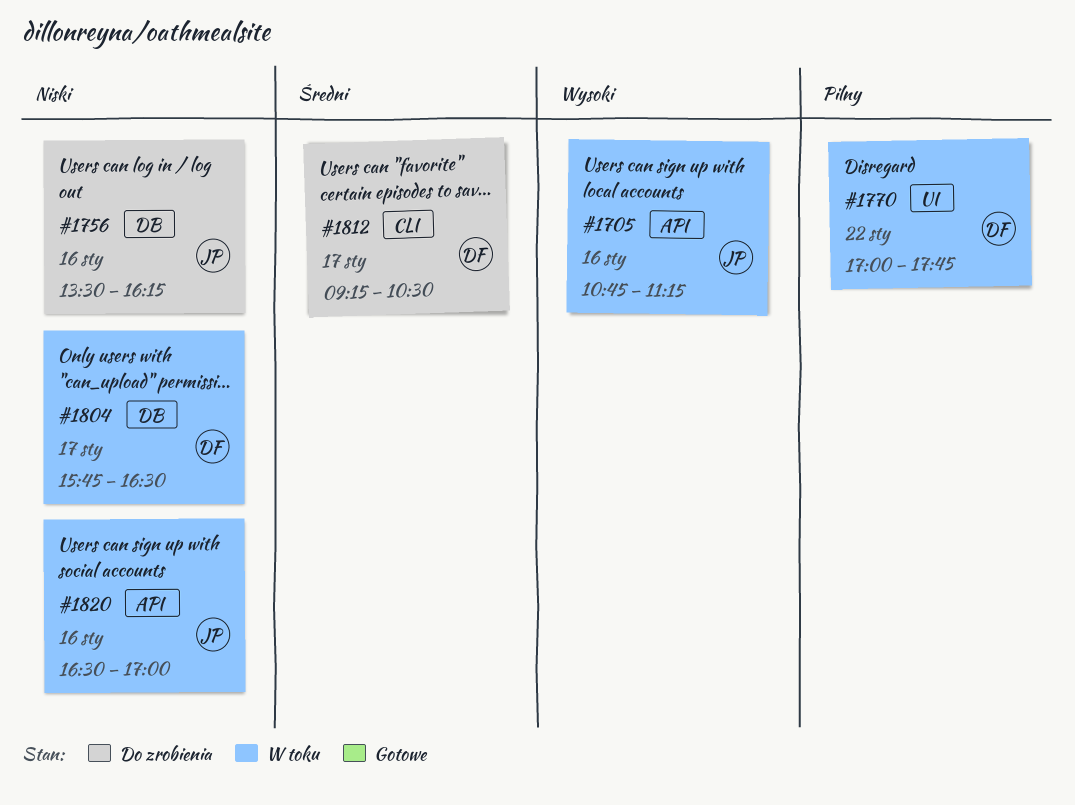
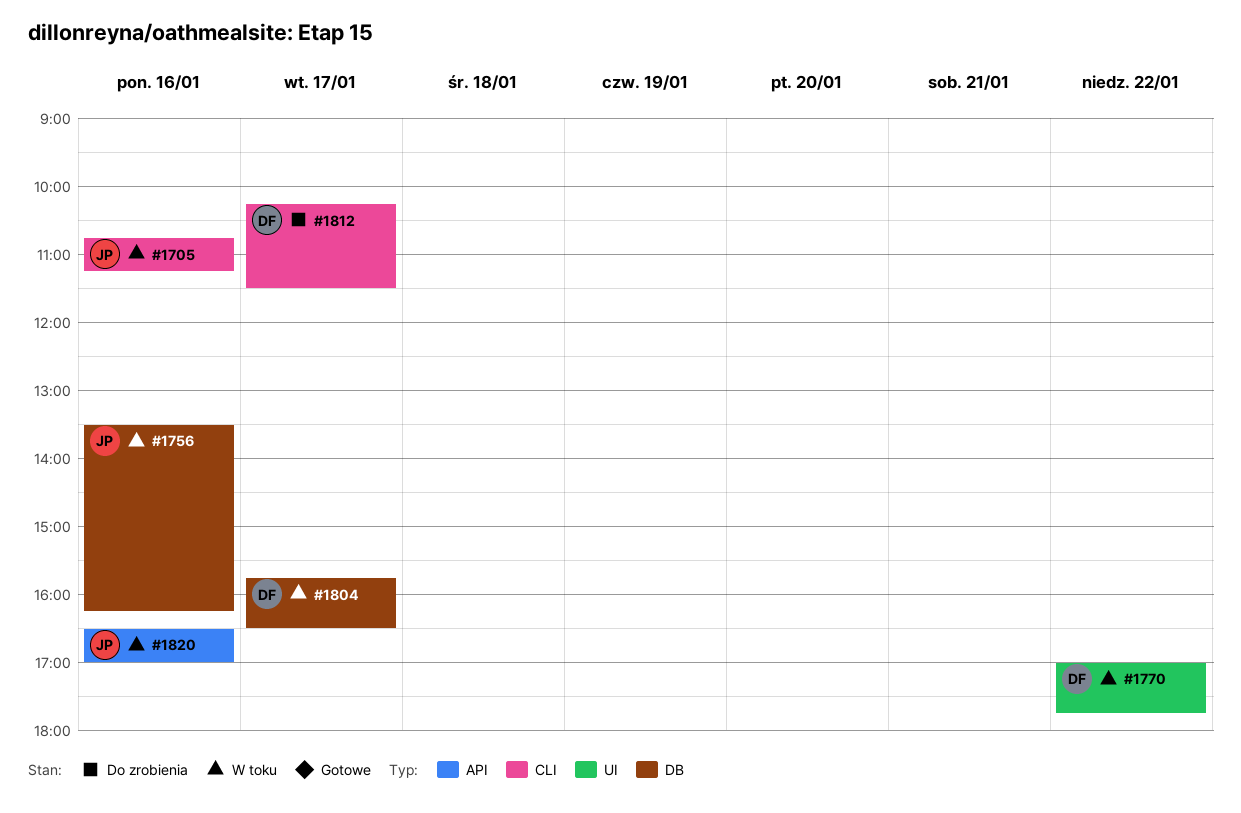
#1705, label: API -> CLI
#1756, status: Do zrobienia -> W toku
#1812, begins: 09:15 -> 10:15
#1812, ends: 10:30 -> 11:30

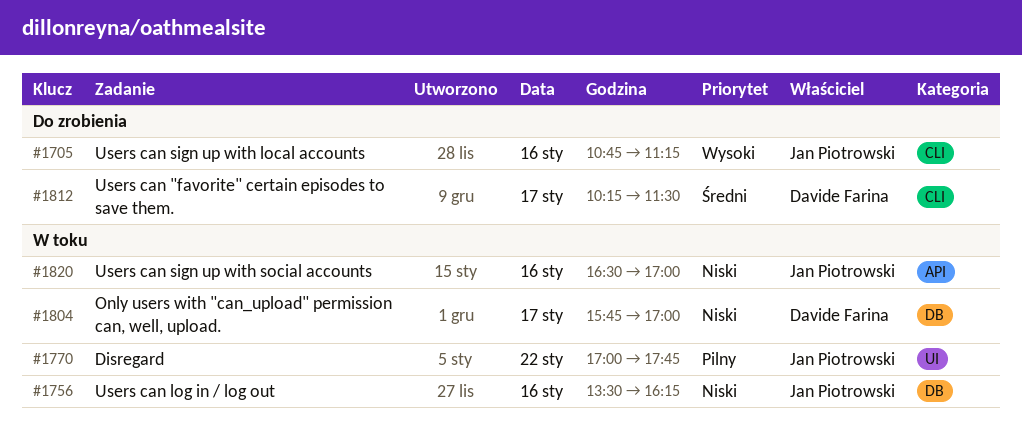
#1705, status: W toku -> Do zrobienia
#1770, owner: Davide Farina -> Jan Piotrowski
#1804, ends: 16:30 -> 17:00

